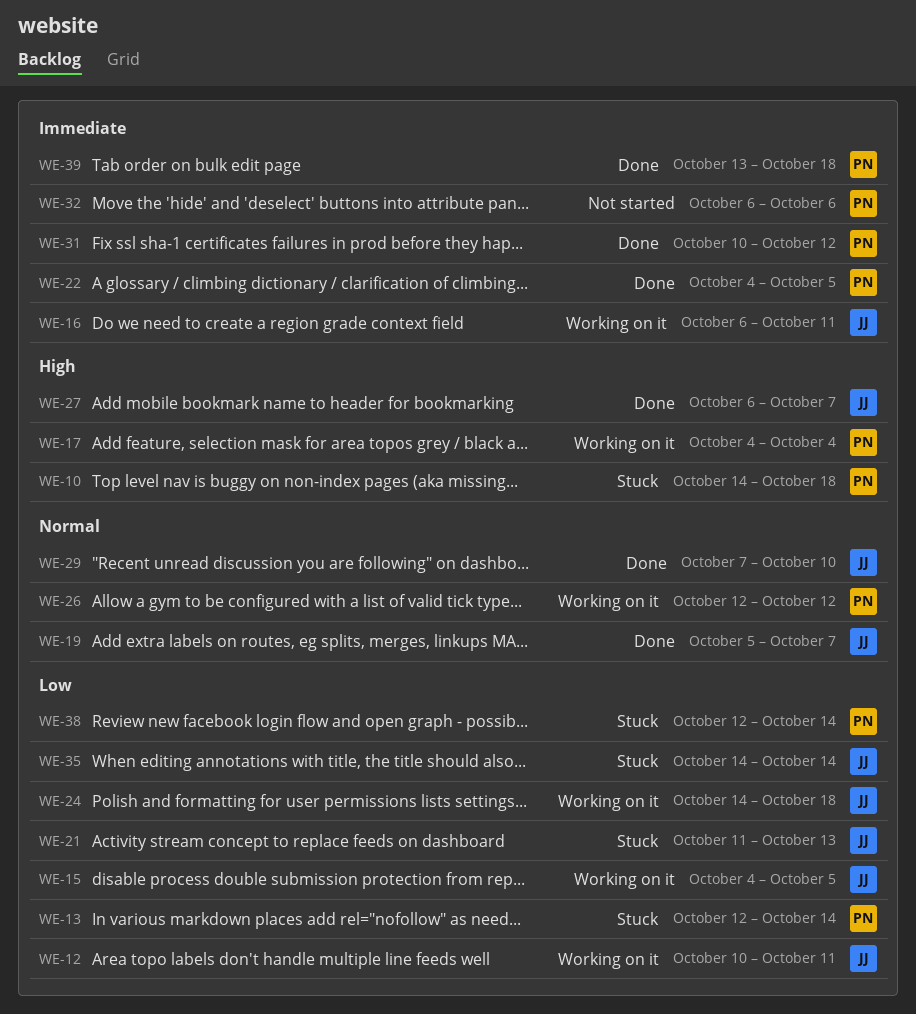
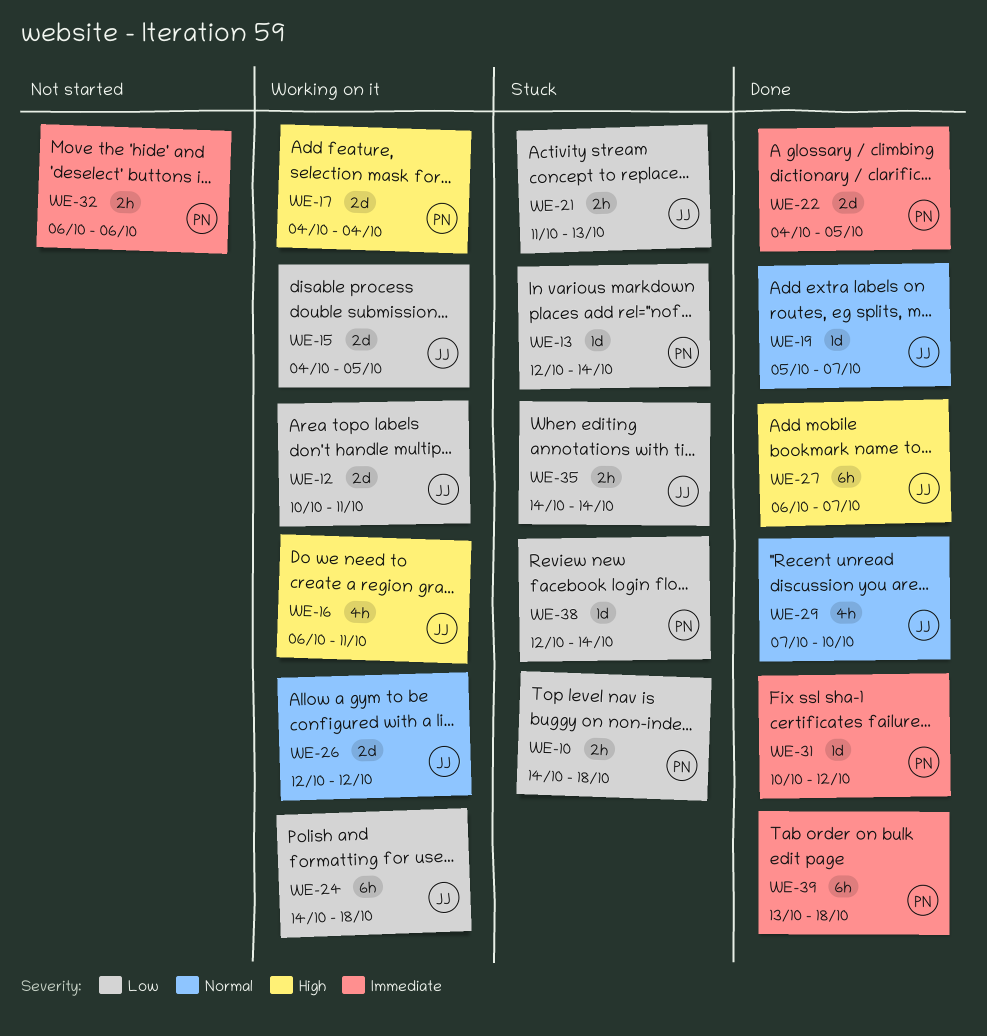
WE-10, priority: High -> Low
WE-16, priority: Immediate -> High
WE-26, owner: PN -> JJ

